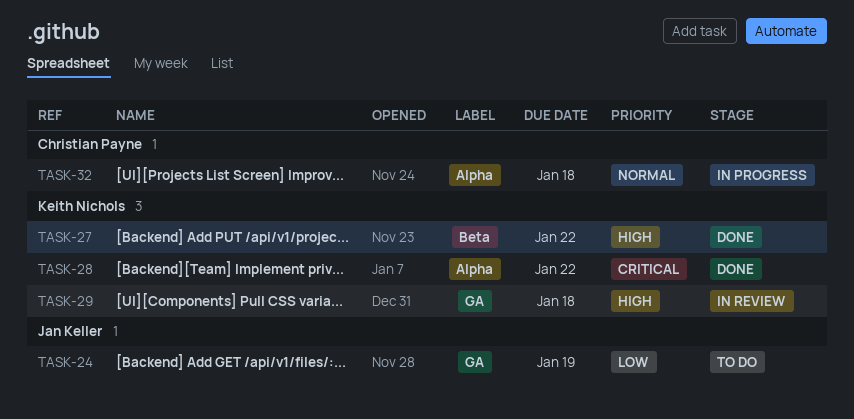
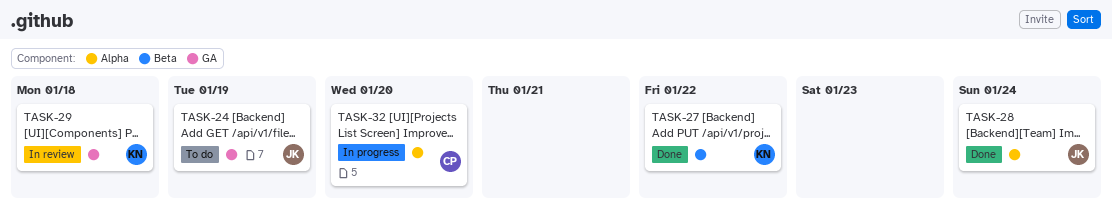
TASK-28, owner: Keith Nichols -> Jan Keller
TASK-28, due: Jan 22 -> Jan 24
TASK-32, due: Jan 18 -> Jan 20

